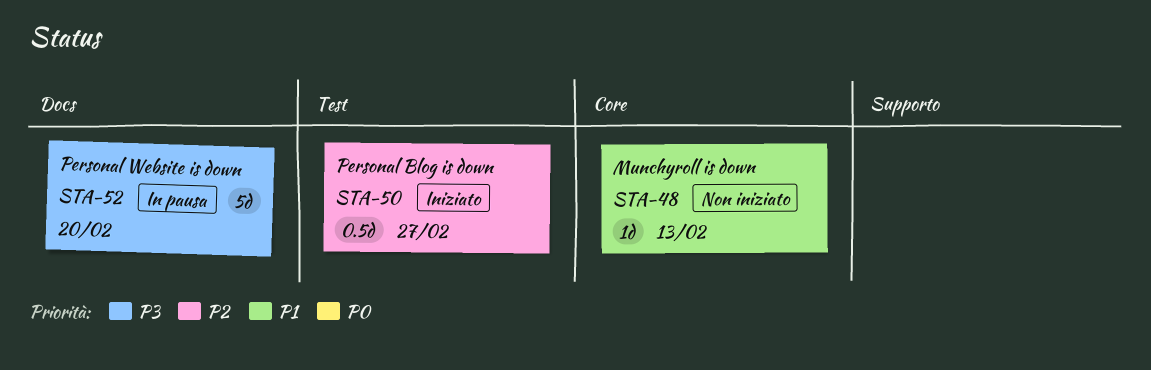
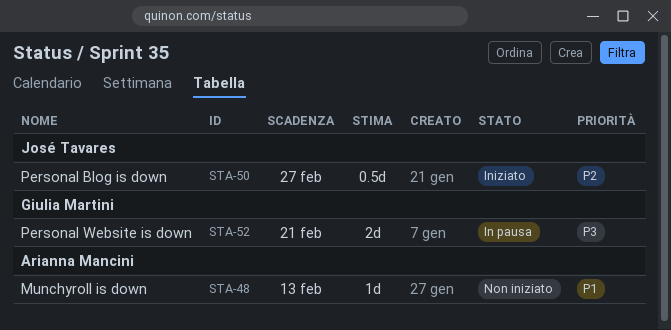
STA-52, estimate: 5d -> 2d
STA-52, due: Feb 20 -> Feb 21

